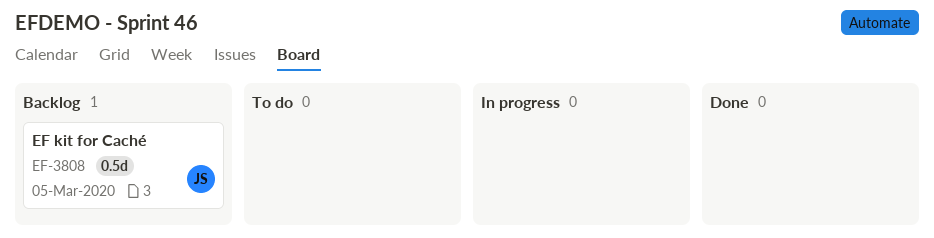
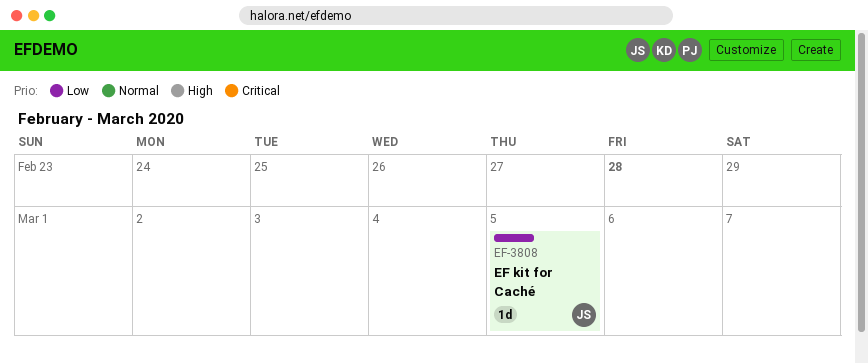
EF-3808, estimate: 0.5d -> 1d

